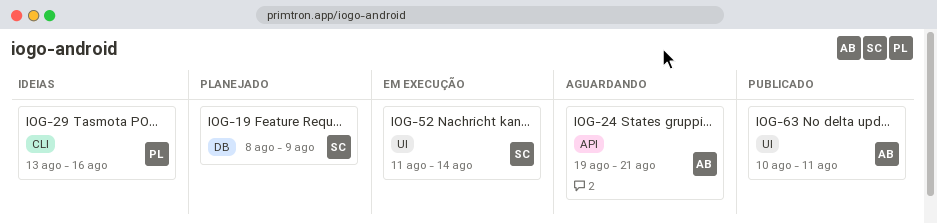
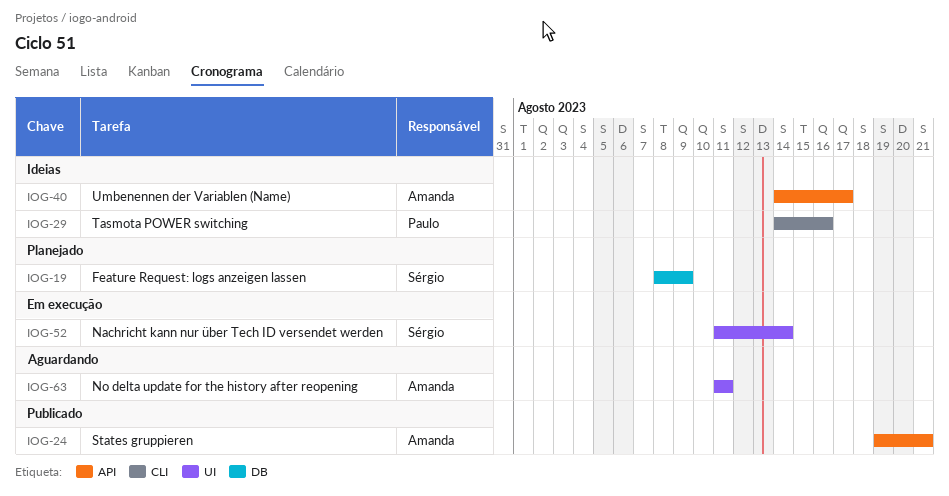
IOG-24, status: Aguardando -> Publicado
IOG-29, start: Aug 13 -> Aug 14
IOG-40: none -> present
IOG-63, status: Publicado -> Aguardando
IOG-63, start: Aug 10 -> Aug 11

